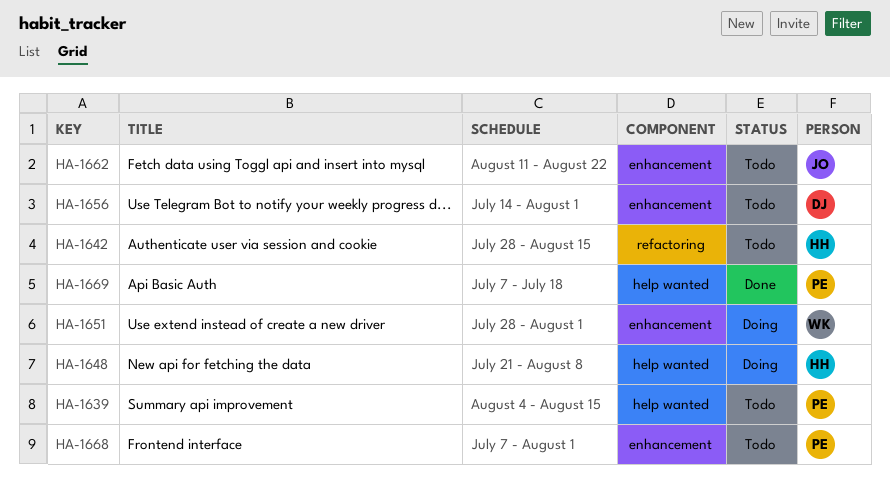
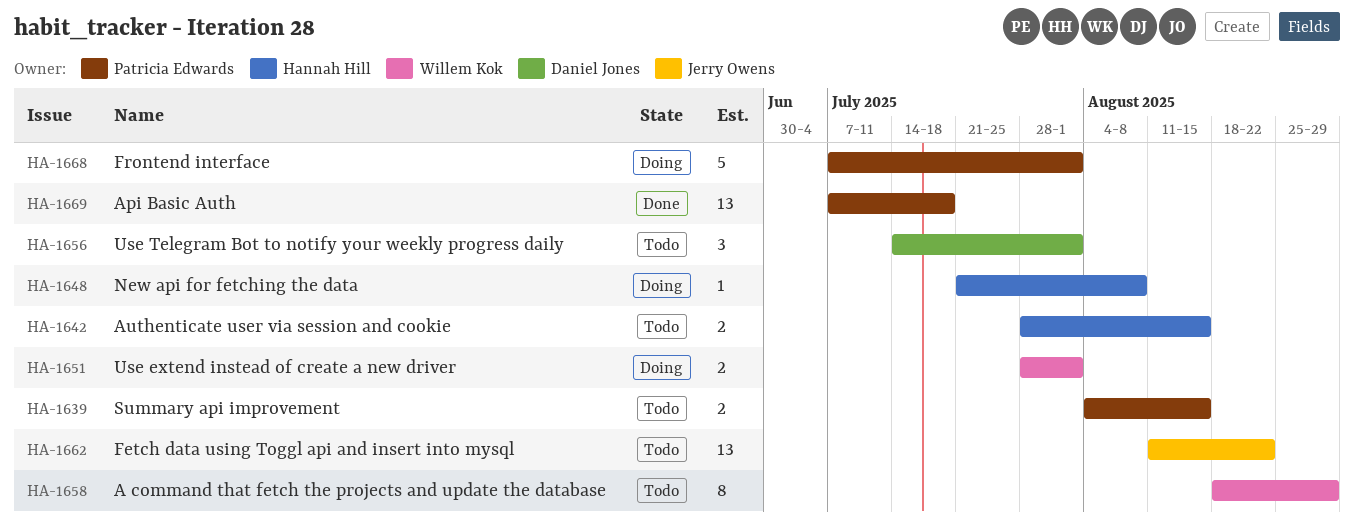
HA-1658: none -> present
HA-1668, status: Todo -> Doing

